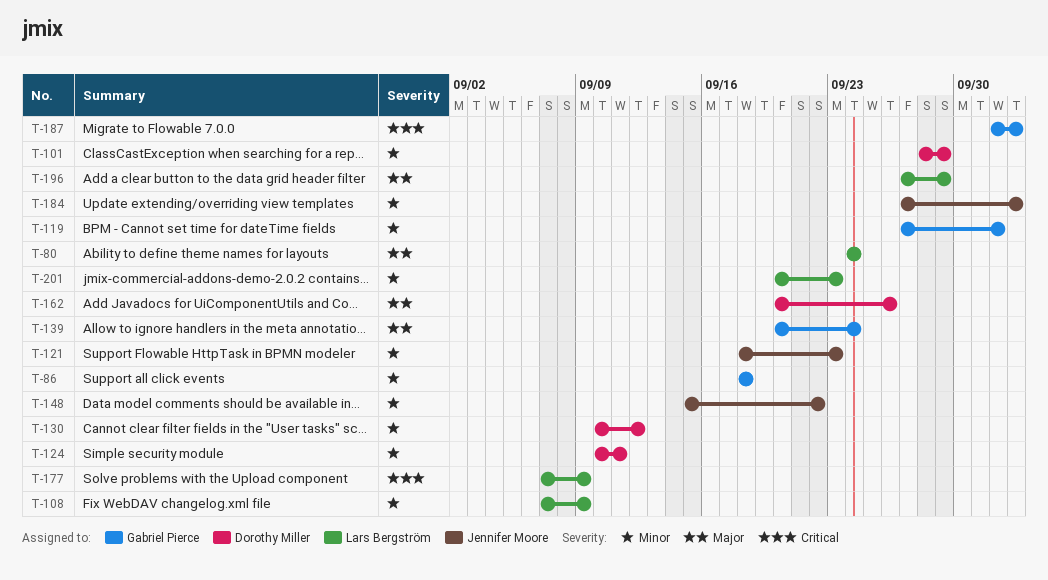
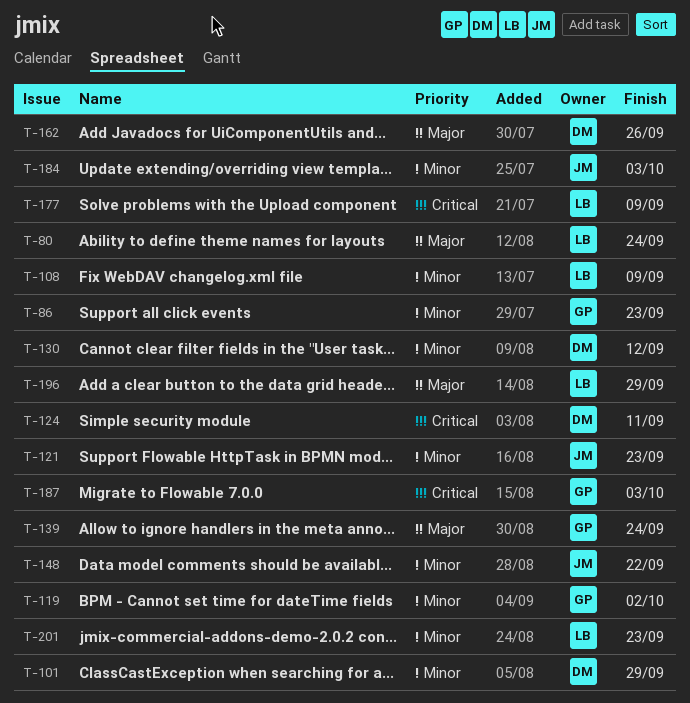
T-86, due: Sep 18 -> Sep 23
T-124, priority: Minor -> Critical

